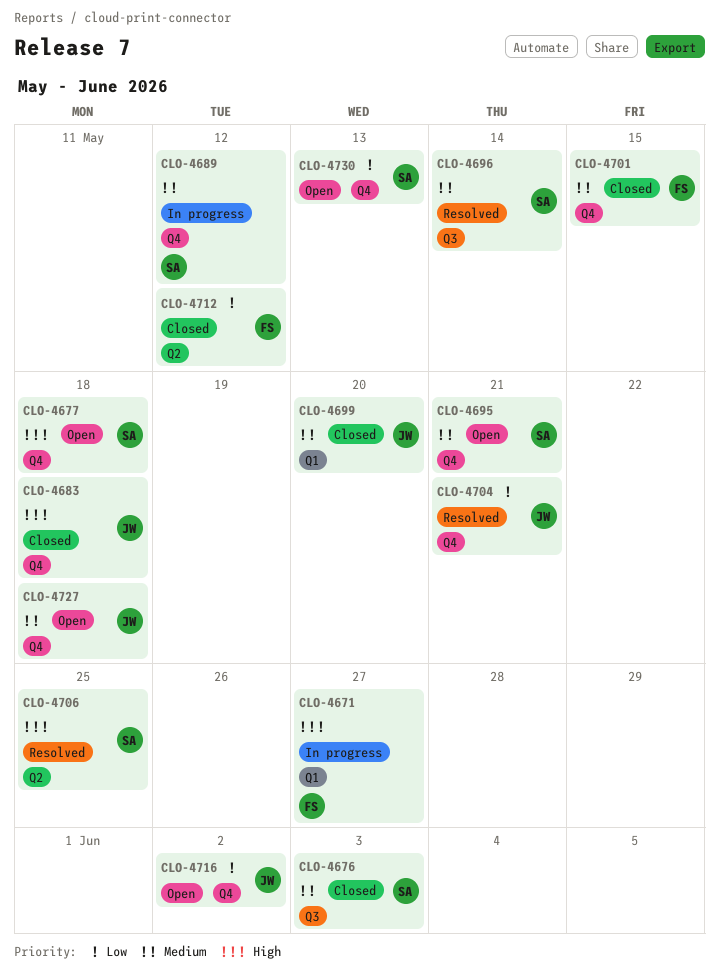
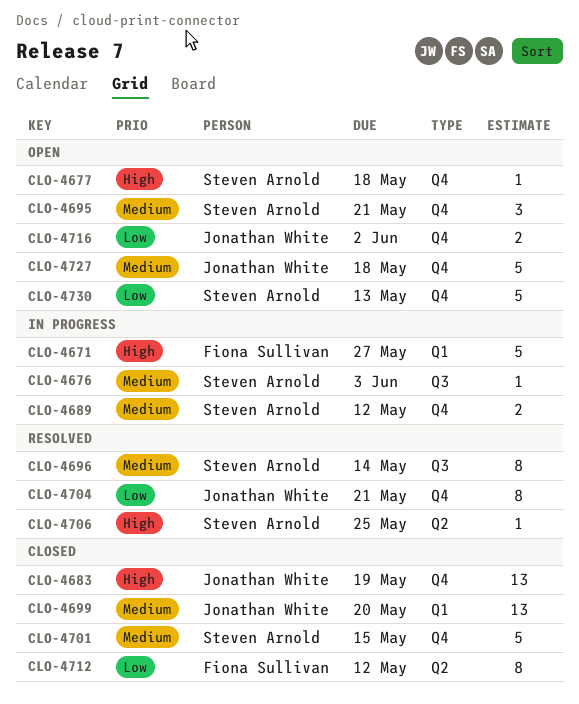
CLO-4676, status: Closed -> In progress
CLO-4683, due: May 18 -> May 19
CLO-4701, owner: Fiona Sullivan -> Steven Arnold

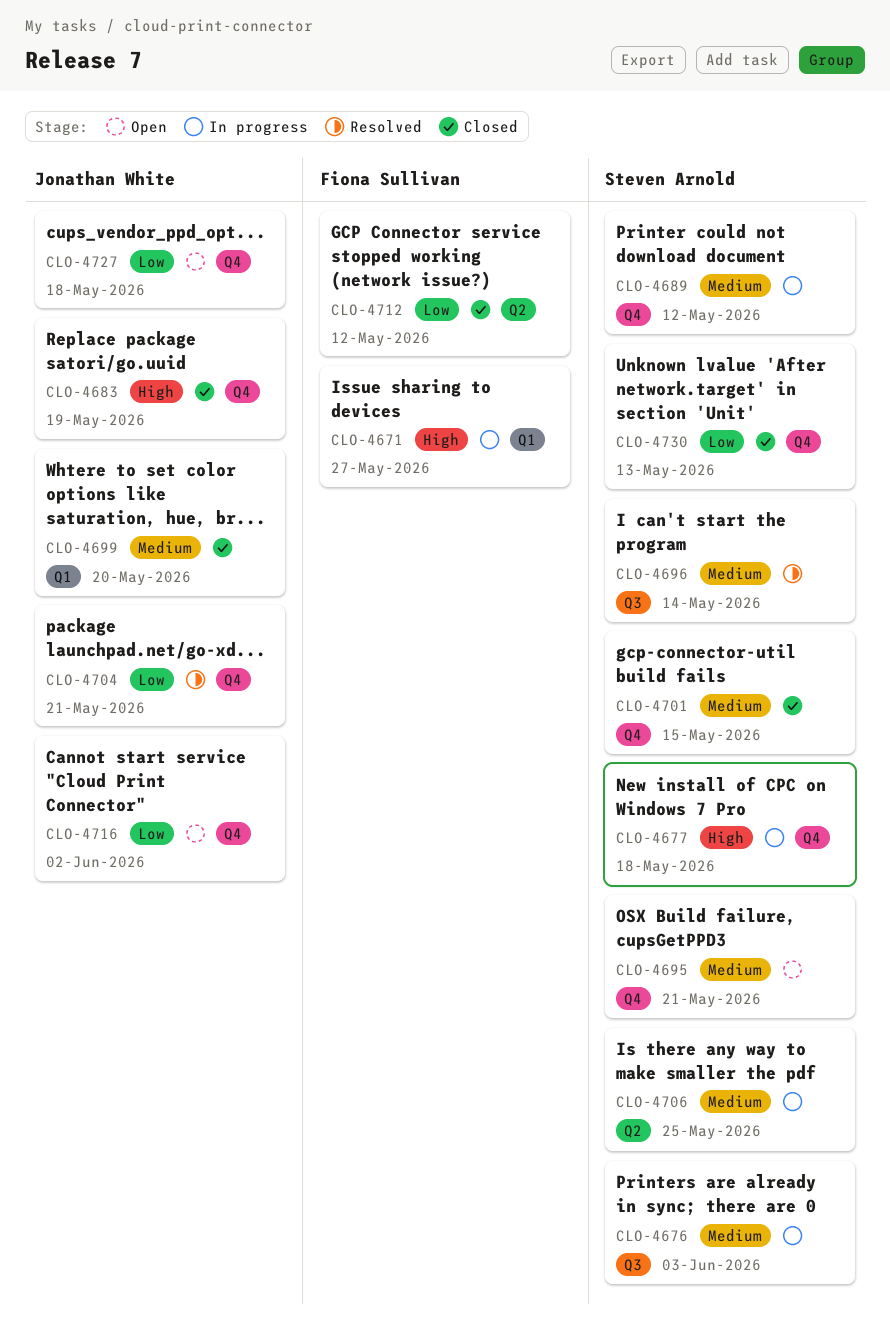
CLO-4677, status: Open -> In progress
CLO-4706, status: Resolved -> In progress
CLO-4706, priority: High -> Medium
CLO-4727, priority: Medium -> Low
CLO-4730, status: Open -> Closed

